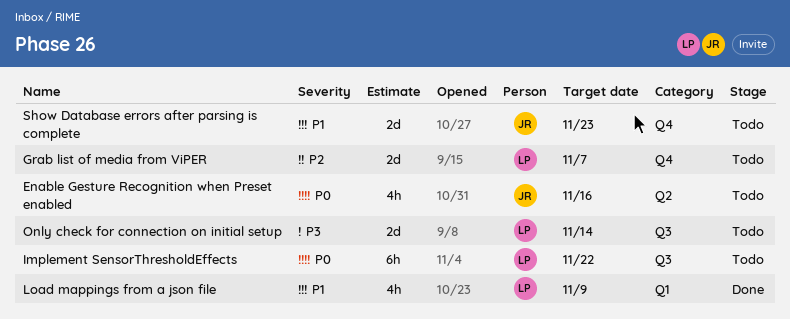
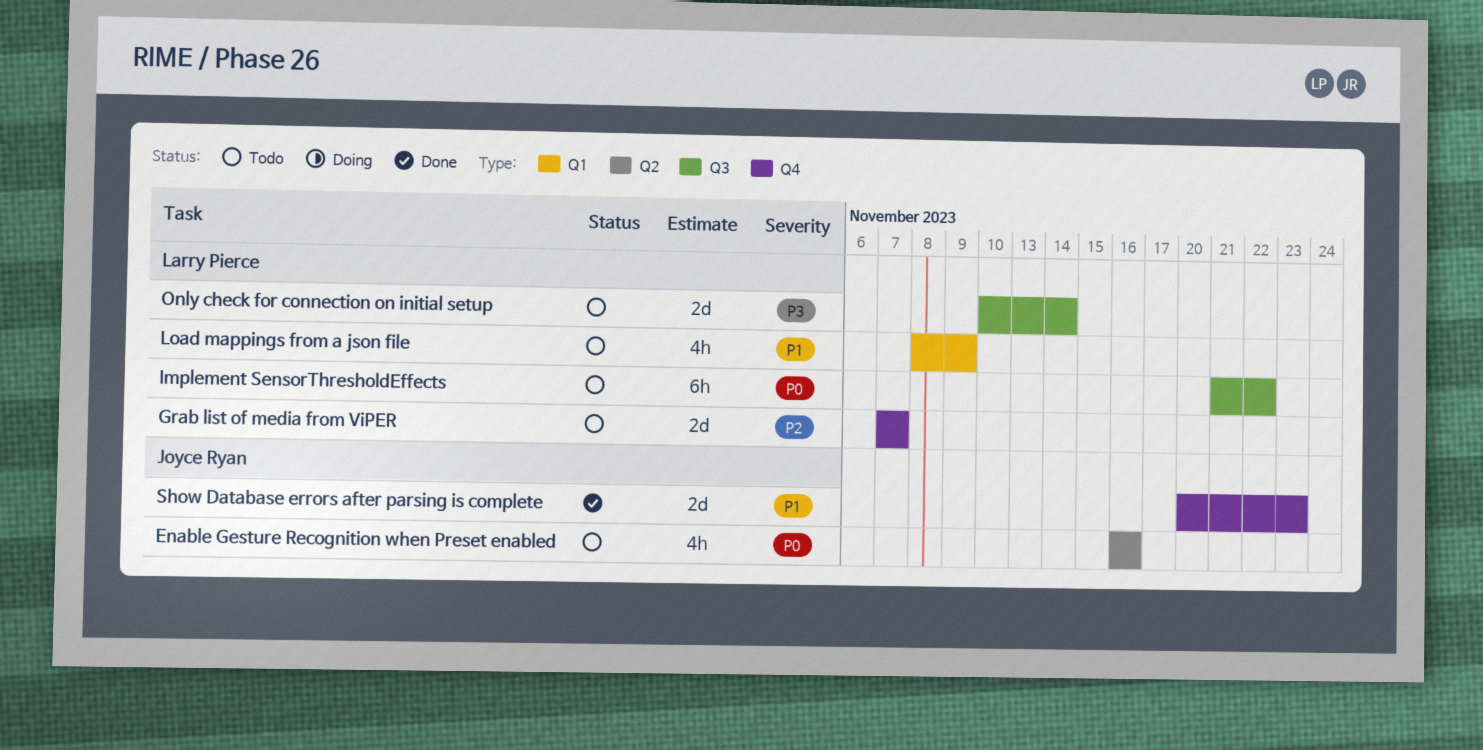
Load mappings from a json file, status: Done -> Todo
Show Database errors after parsing is complete, status: Todo -> Done

